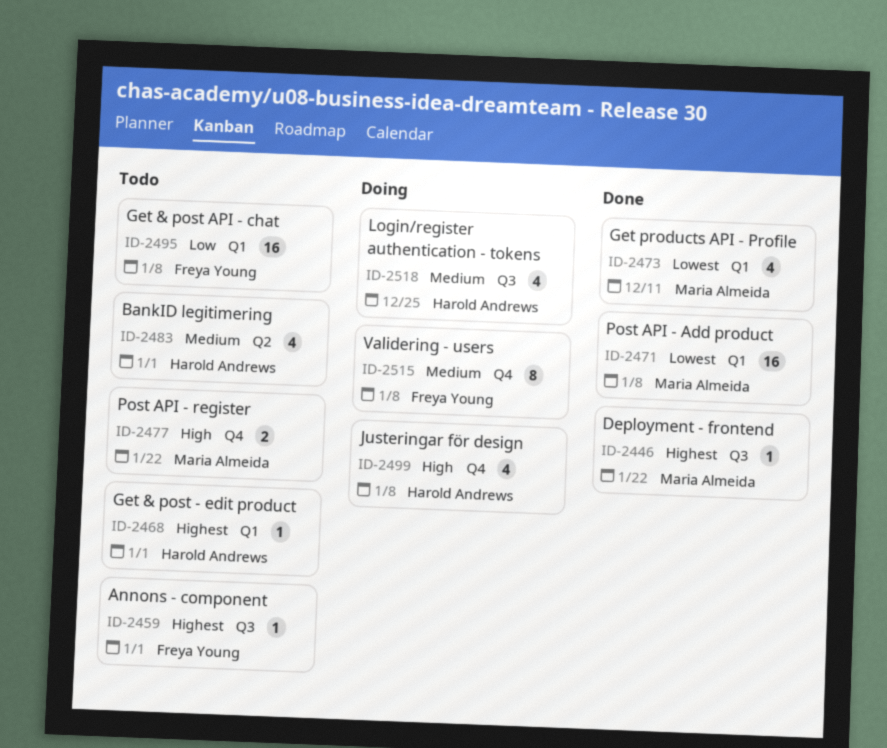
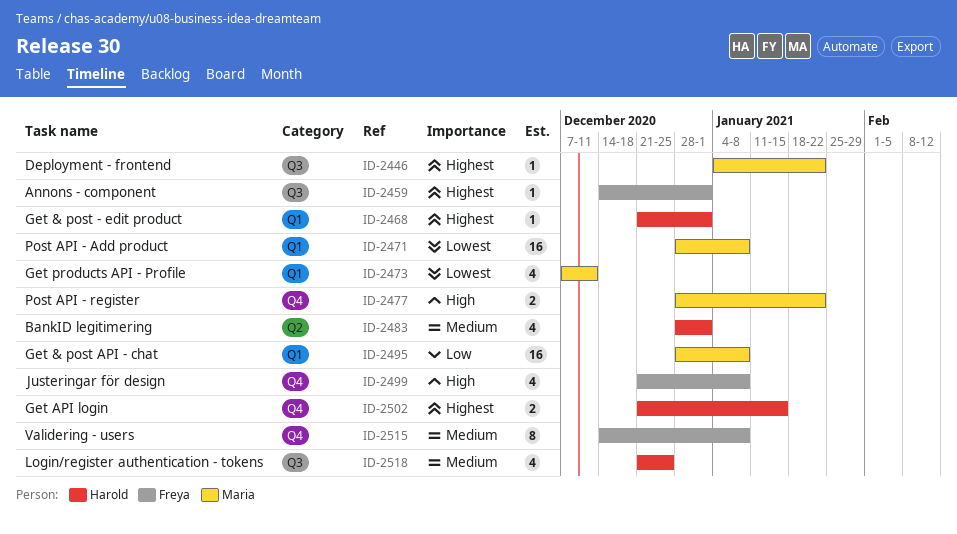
ID-2495, owner: Freya Young -> Maria Almeida
ID-2499, owner: Harold Andrews -> Freya Young
ID-2502: none -> present

